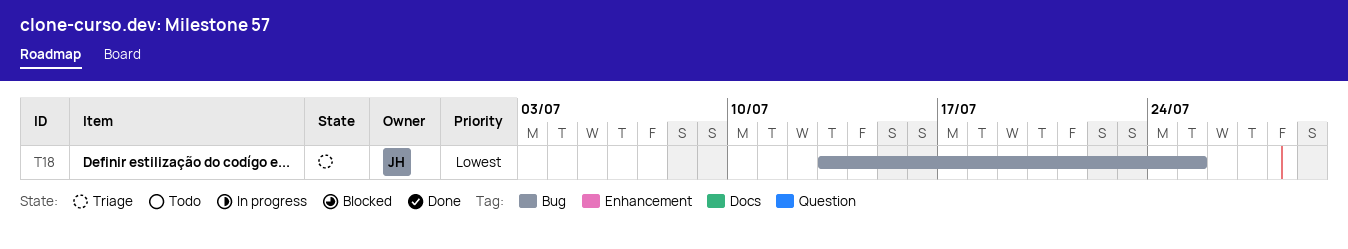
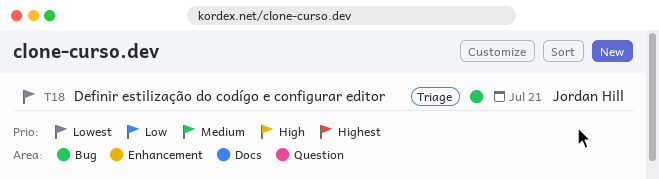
T18, due: Jul 25 -> Jul 21

